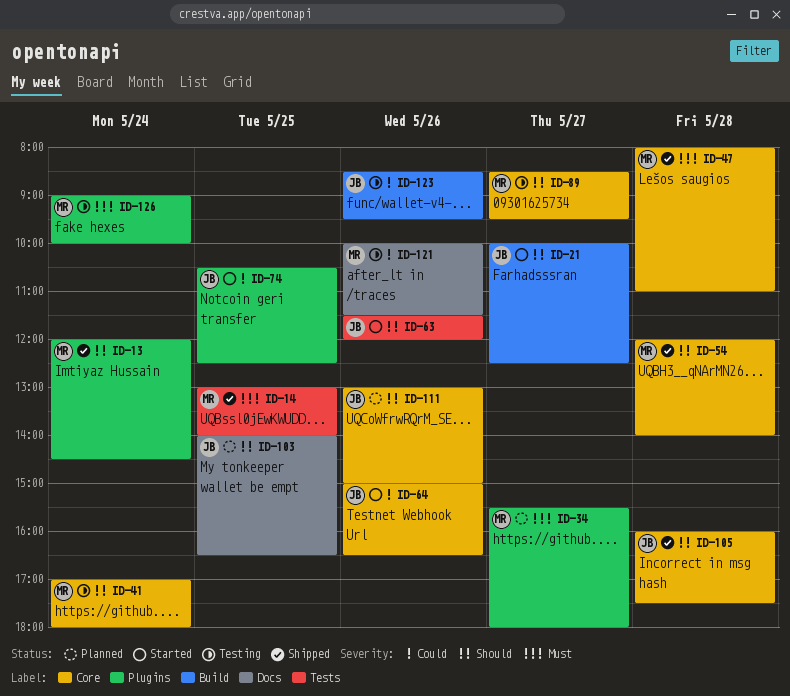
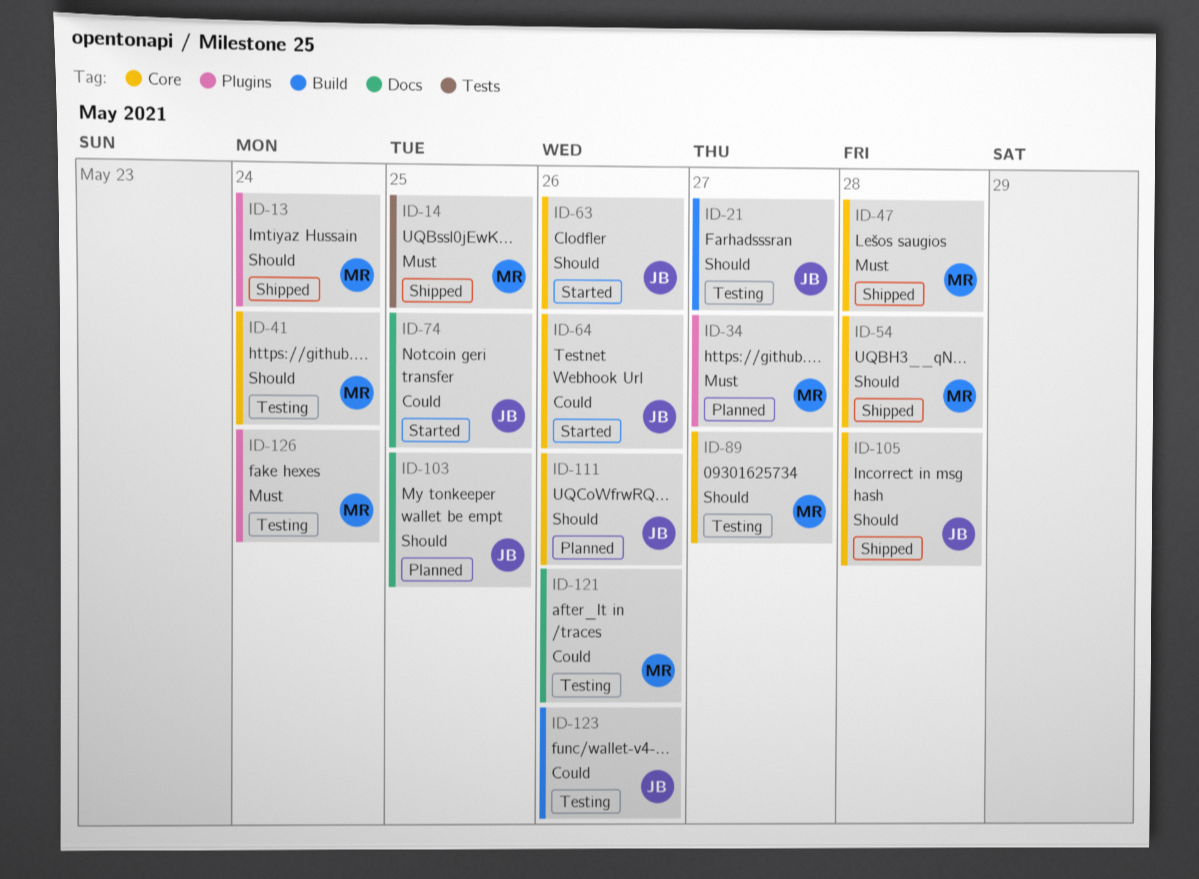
ID-21, status: Started -> Testing
ID-63, label: Tests -> Core
ID-74, label: Plugins -> Docs

